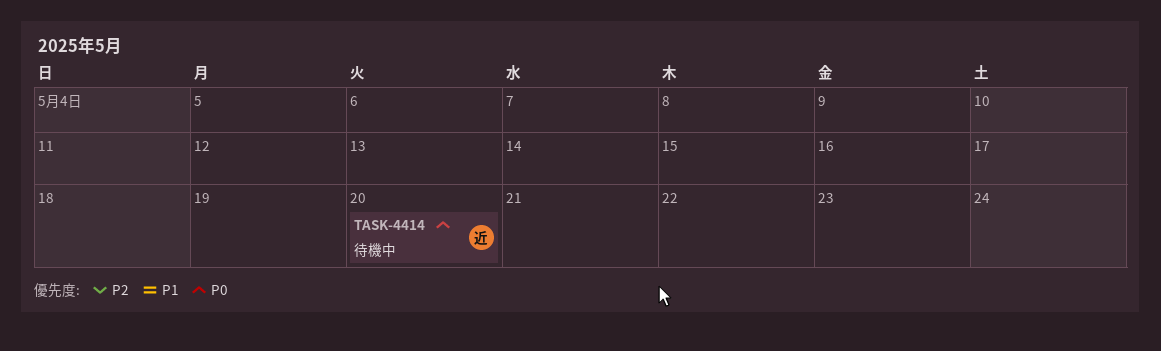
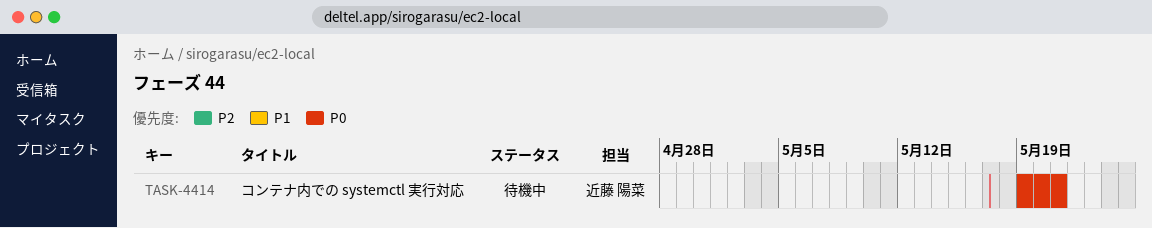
TASK-4414, due: May 20 -> May 21

